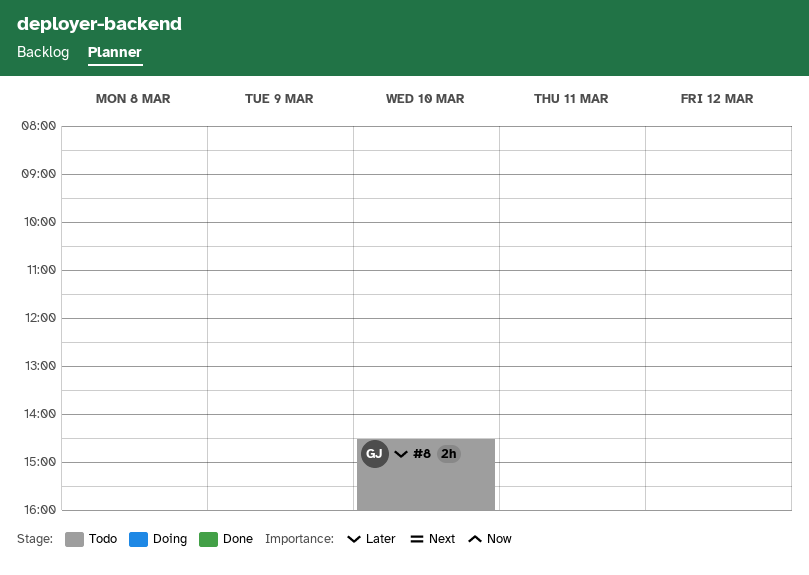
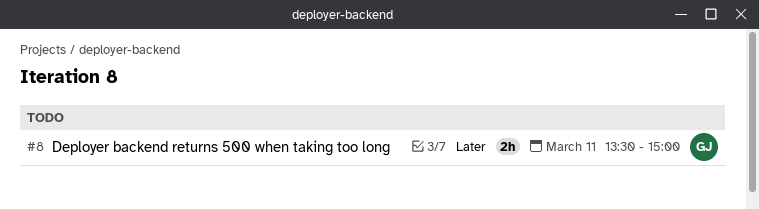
#8, day: Mar 10 -> Mar 11
#8, begins: 14:30 -> 13:30
#8, ends: 16:00 -> 15:00

